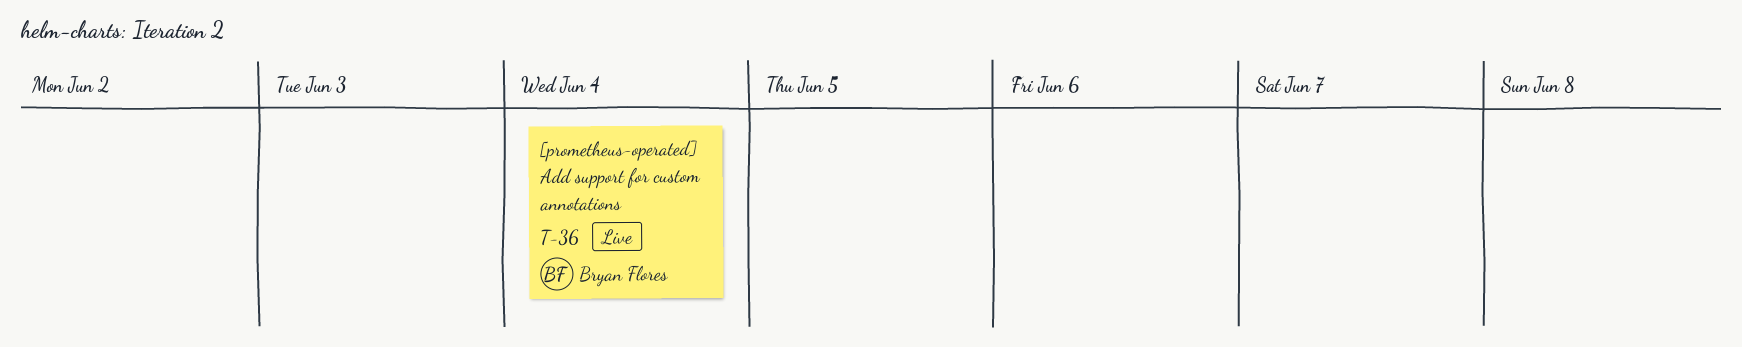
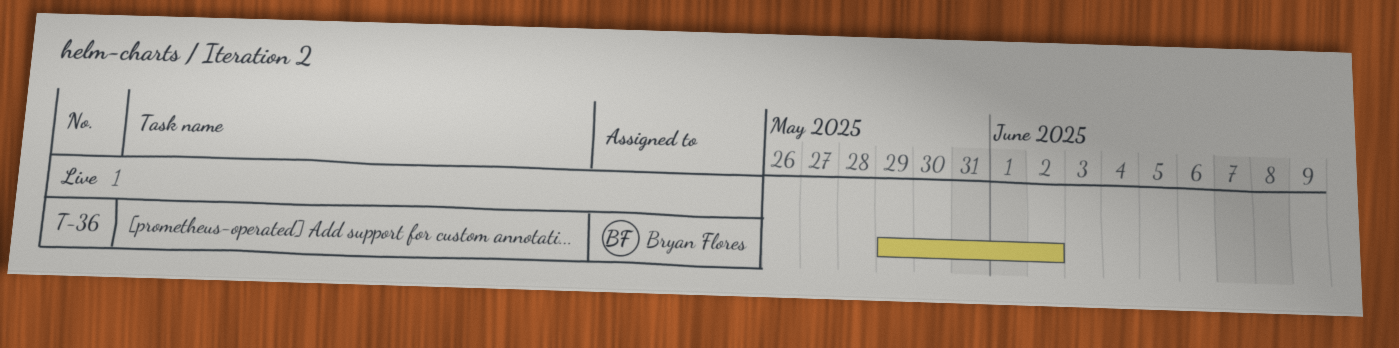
T-36, due: Jun 4 -> Jun 2

